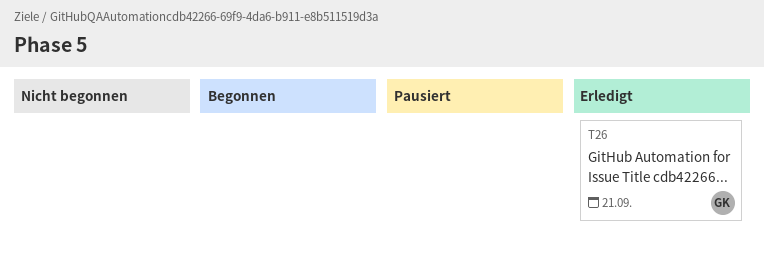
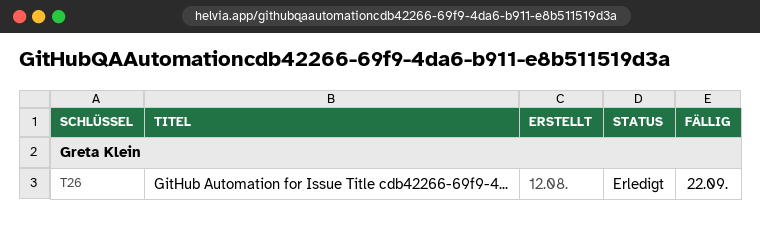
T26, due: Sep 21 -> Sep 22

